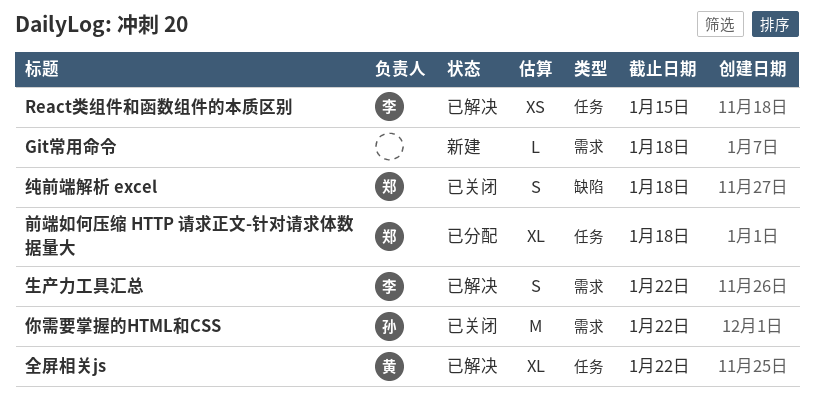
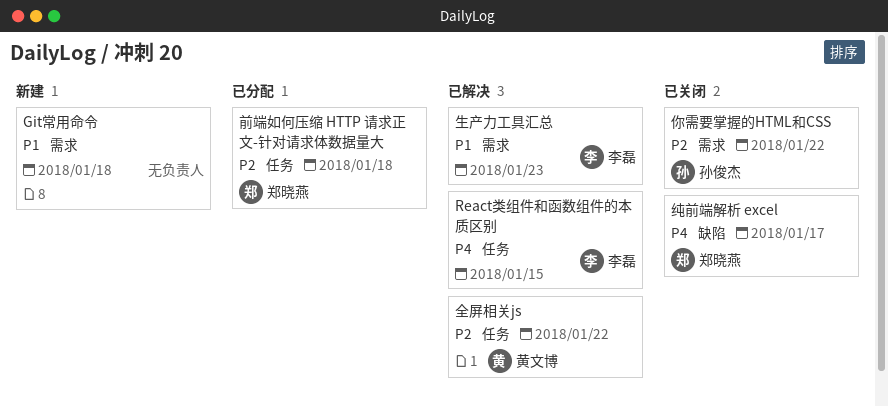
生产力工具汇总, due: Jan 22 -> Jan 23
纯前端解析 excel, due: Jan 18 -> Jan 17

